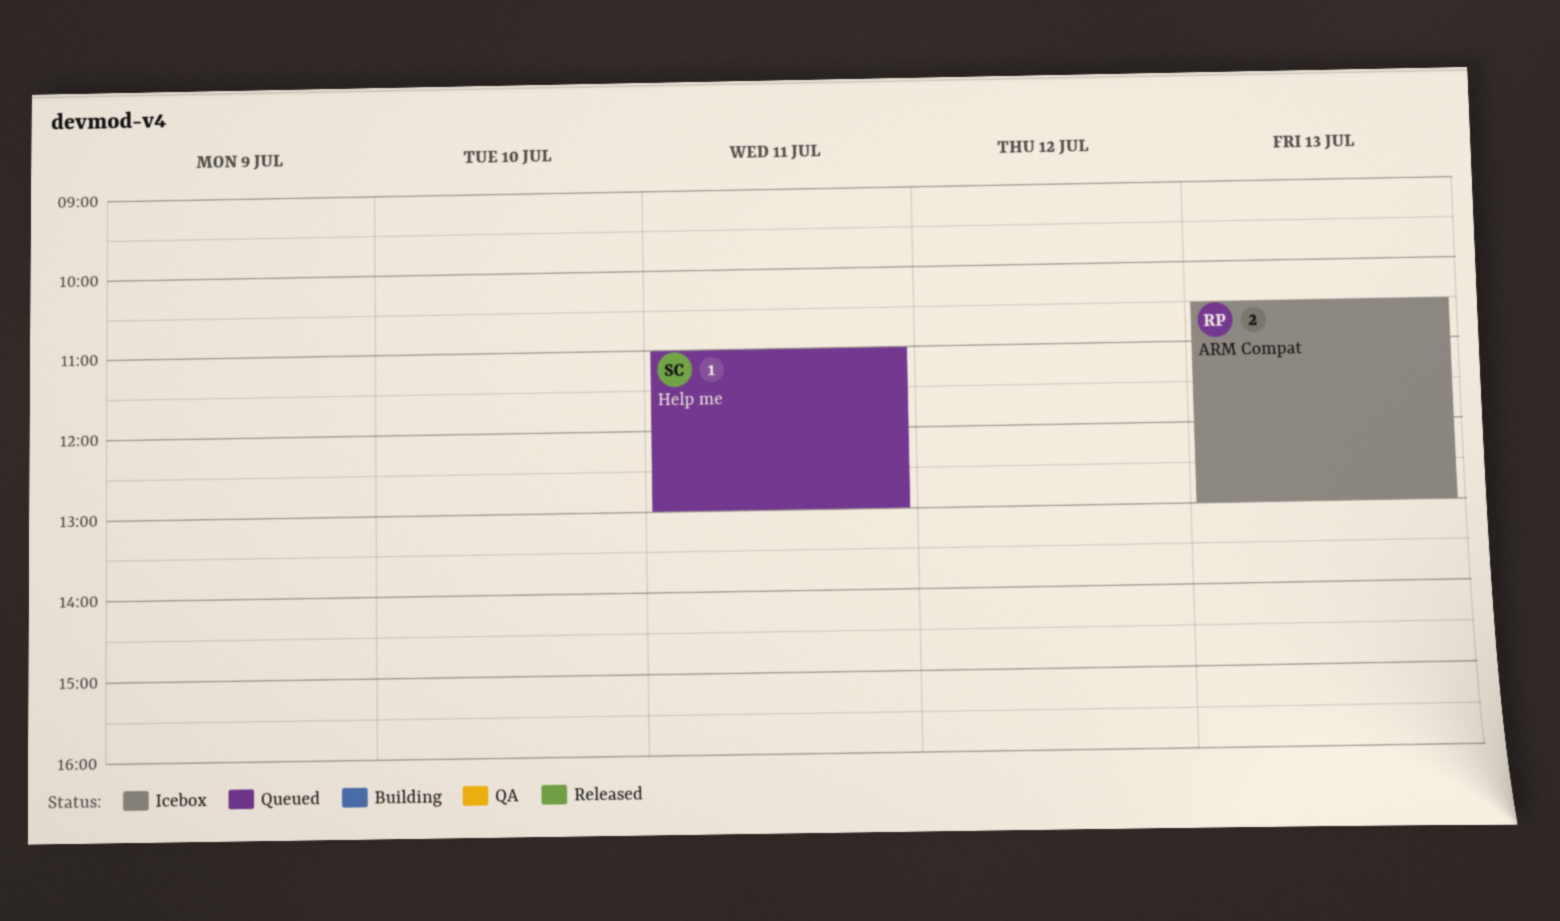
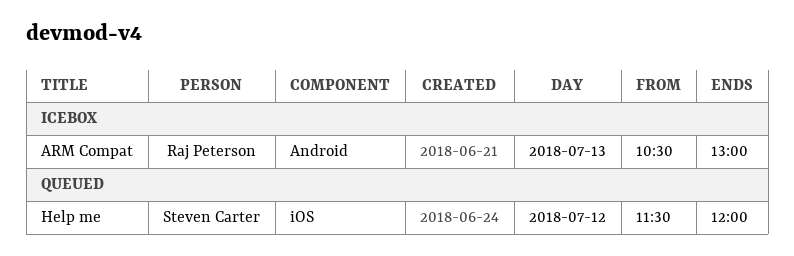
Help me, day: Jul 11 -> Jul 12
Help me, begins: 11:00 -> 11:30
Help me, ends: 13:00 -> 12:00

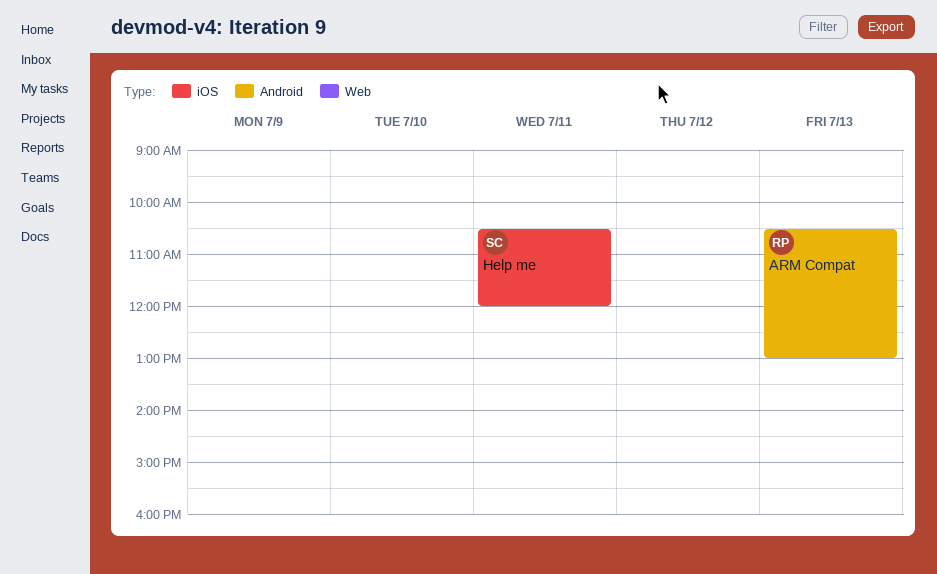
Help me, day: Jul 12 -> Jul 11
Help me, begins: 11:30 -> 10:30

